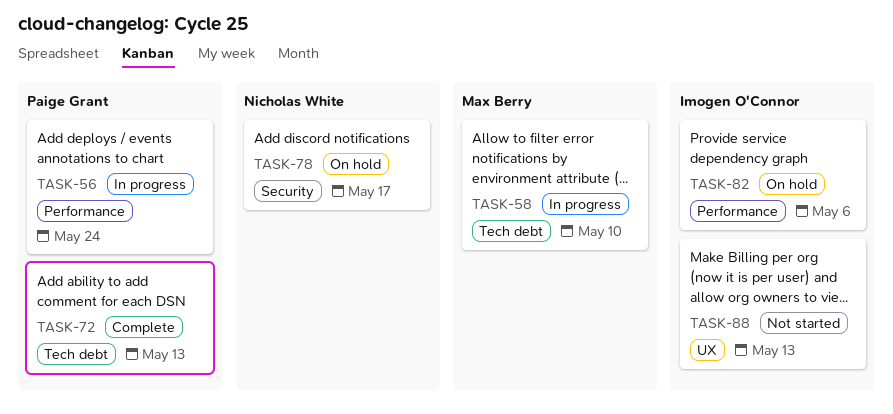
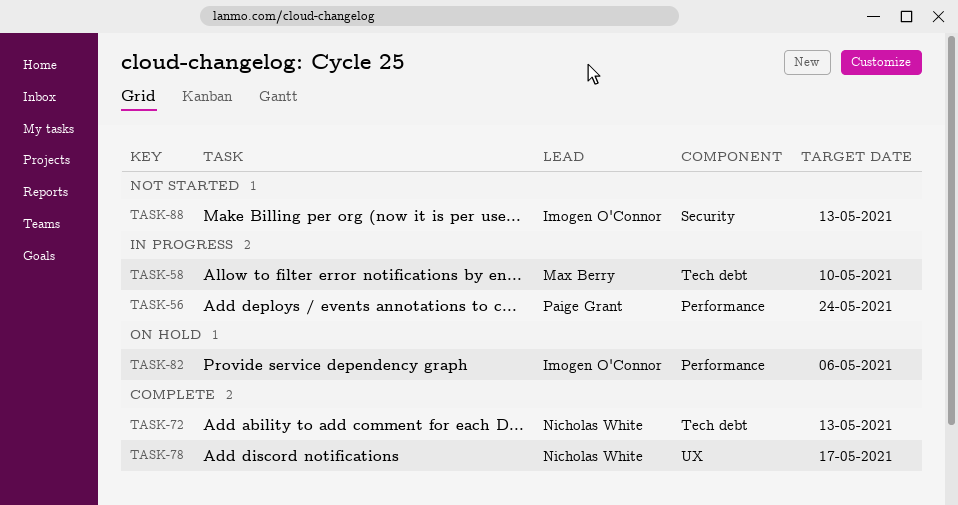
TASK-72, owner: Paige Grant -> Nicholas White
TASK-78, status: On hold -> Complete
TASK-78, label: Security -> UX
TASK-88, label: UX -> Security

